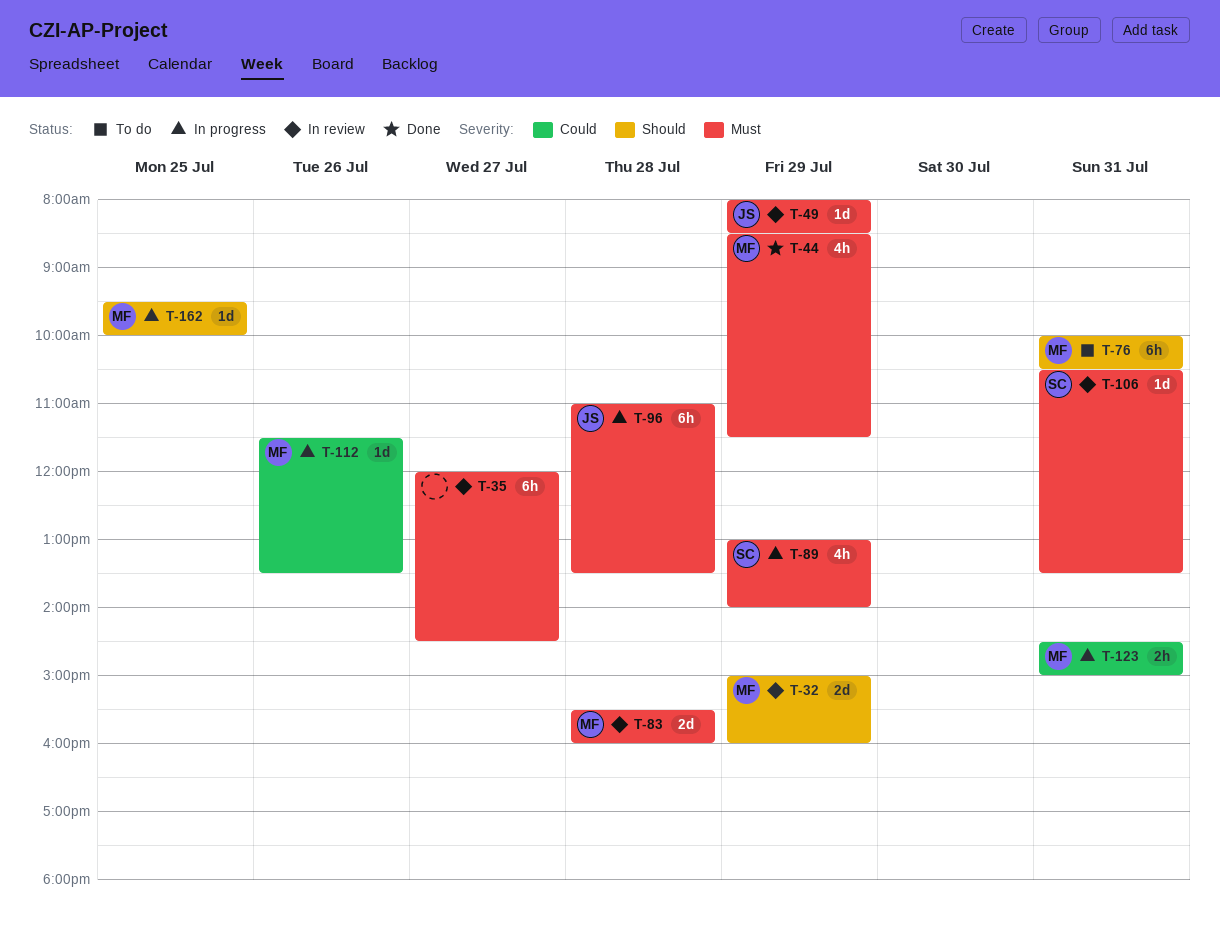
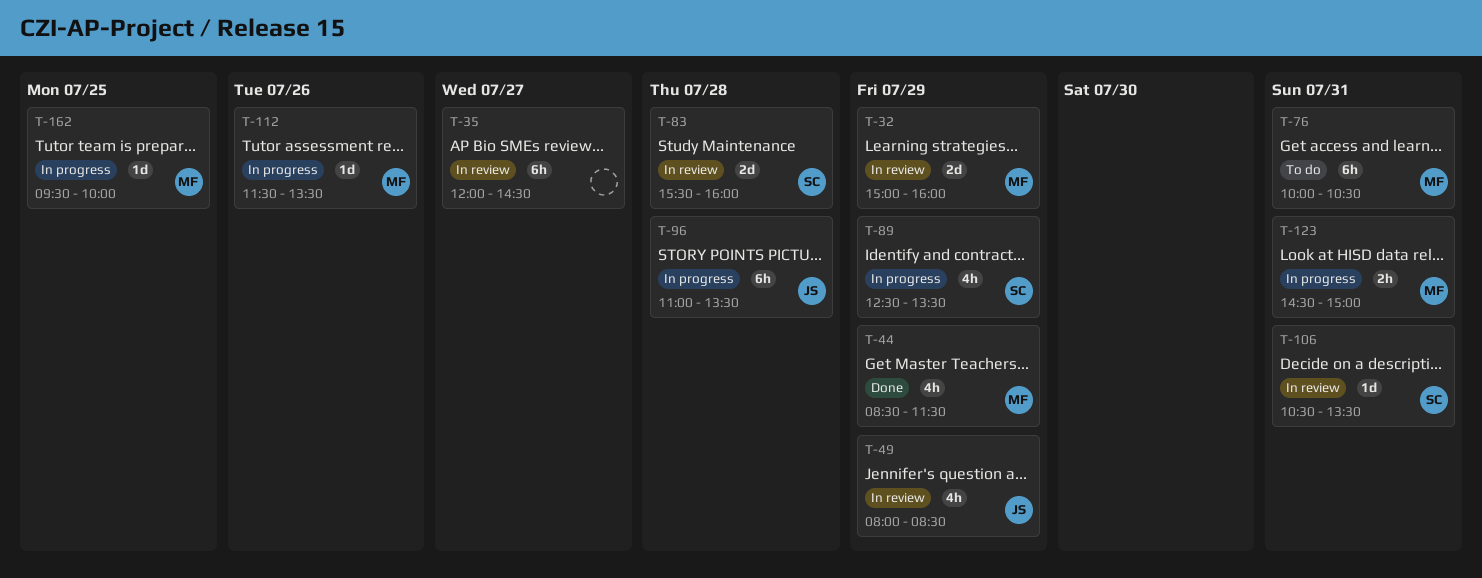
T-49, estimate: 1d -> 4h
T-83, owner: MF -> SC
T-89, begins: 13:00 -> 12:30
T-89, ends: 14:00 -> 13:30

